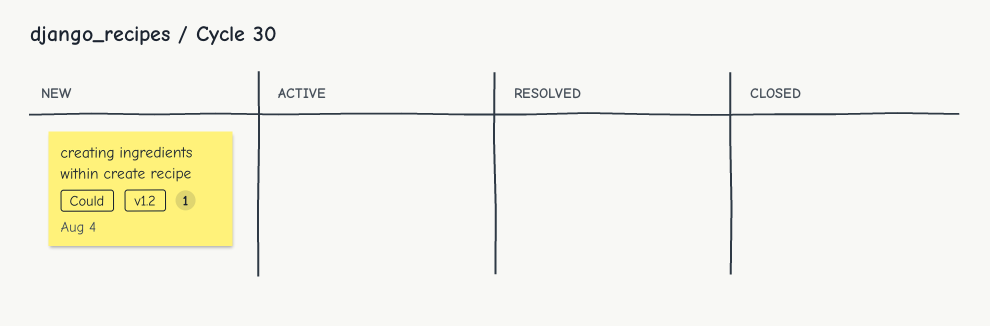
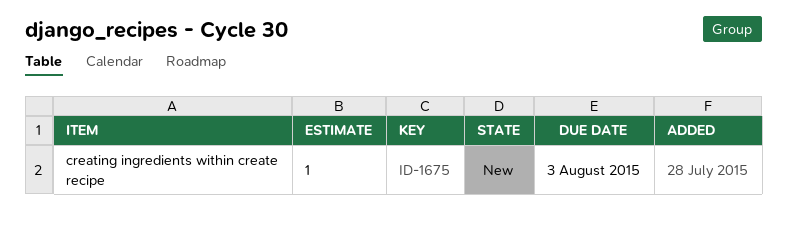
creating ingredients within create recipe, due: Aug 4 -> Aug 3

